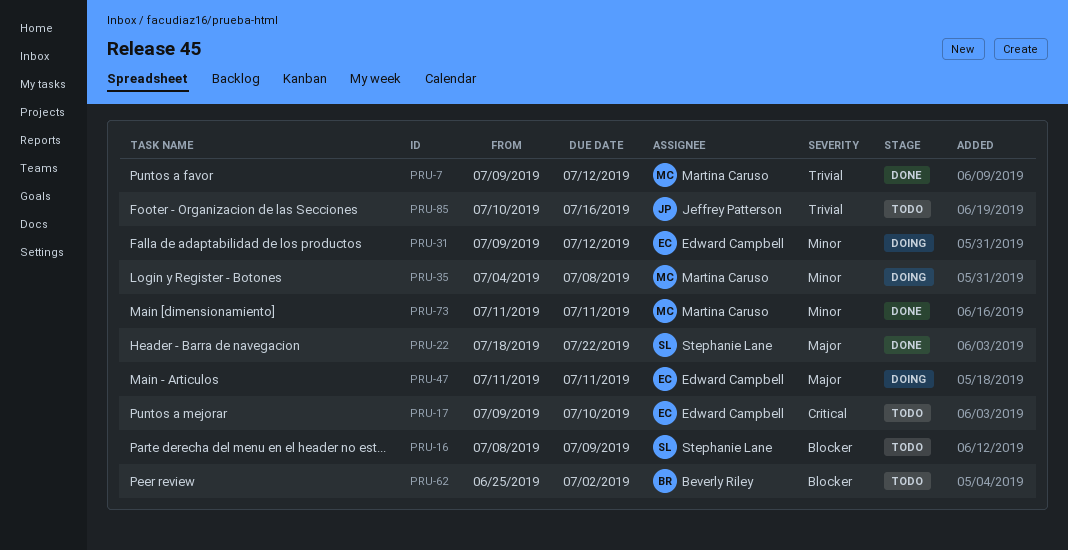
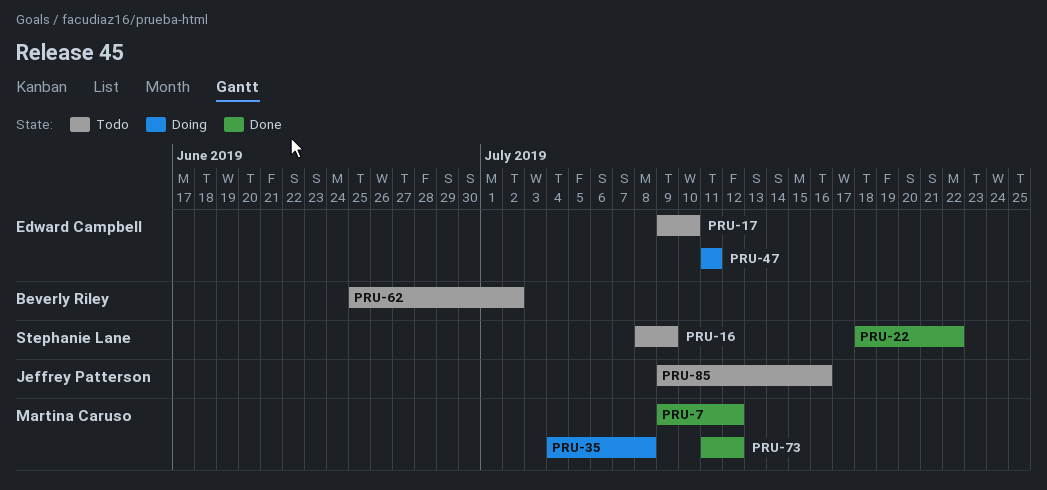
PRU-31: present -> none
PRU-73, due: Jul 11 -> Jul 12
PRU-85, start: Jul 10 -> Jul 9

